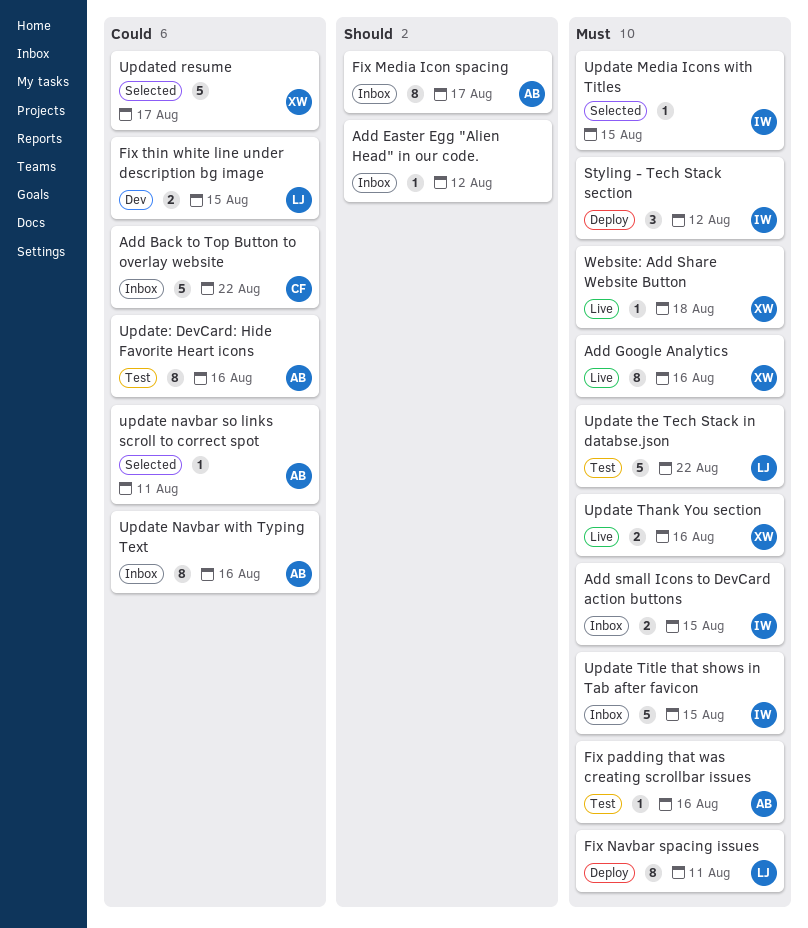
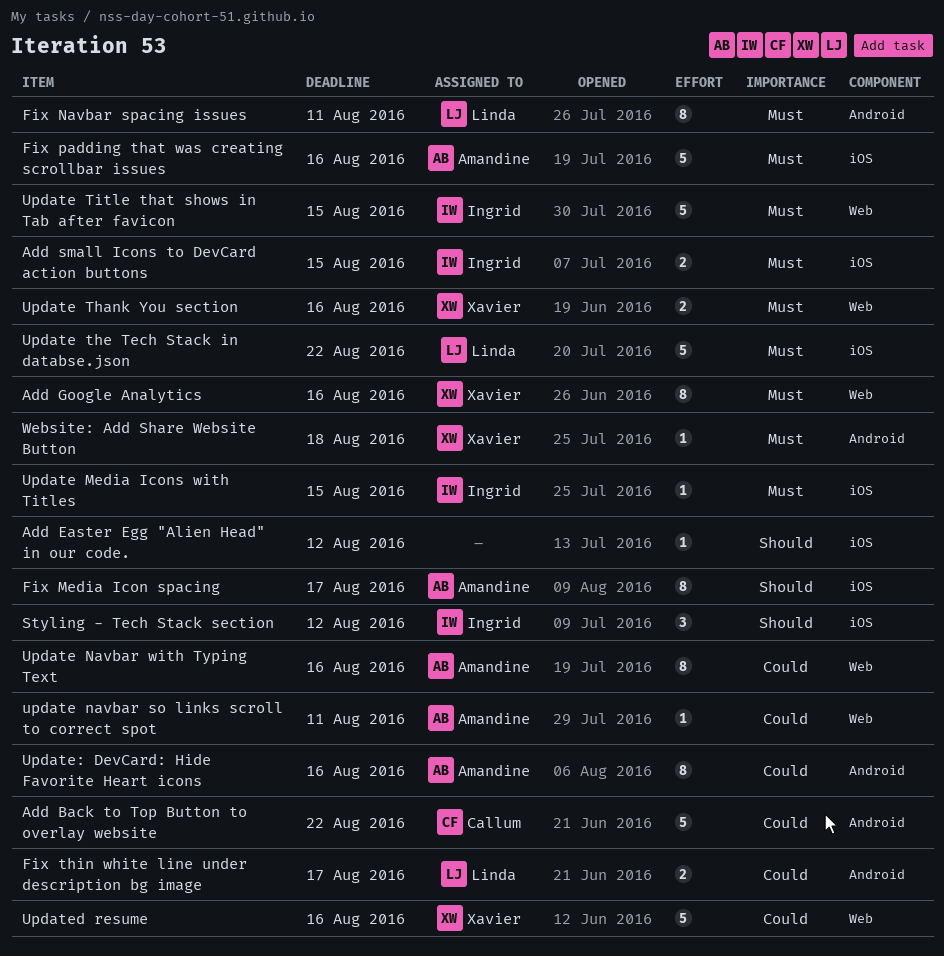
Fix padding that was creating scrollbar issues, estimate: 1 -> 5
Fix thin white line under description bg image, due: Aug 15 -> Aug 17
Styling - Tech Stack section, priority: Must -> Should
Updated resume, due: Aug 17 -> Aug 16

